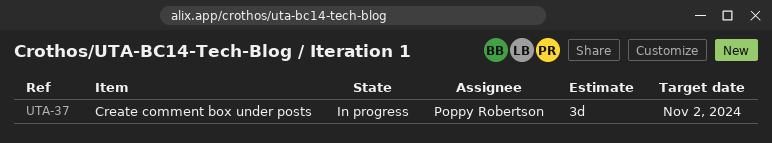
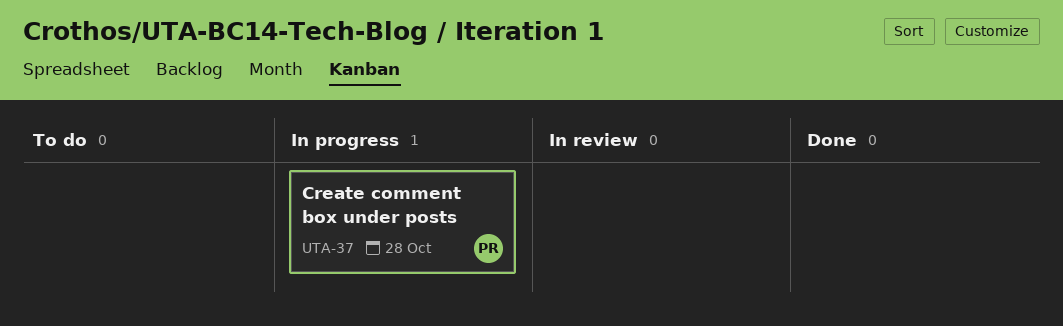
UTA-37, due: Nov 2 -> Oct 28

